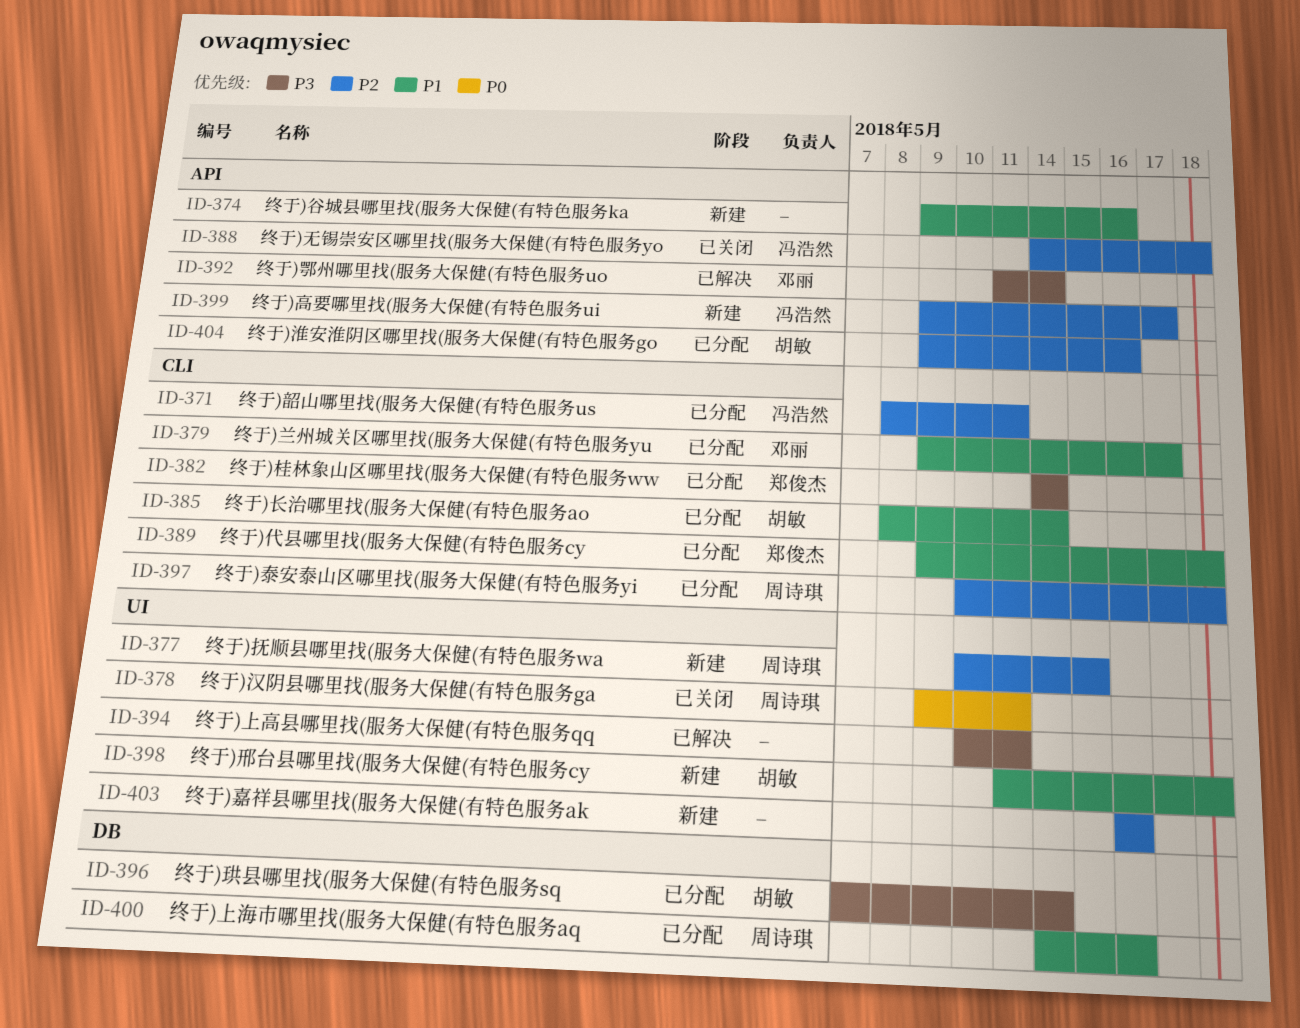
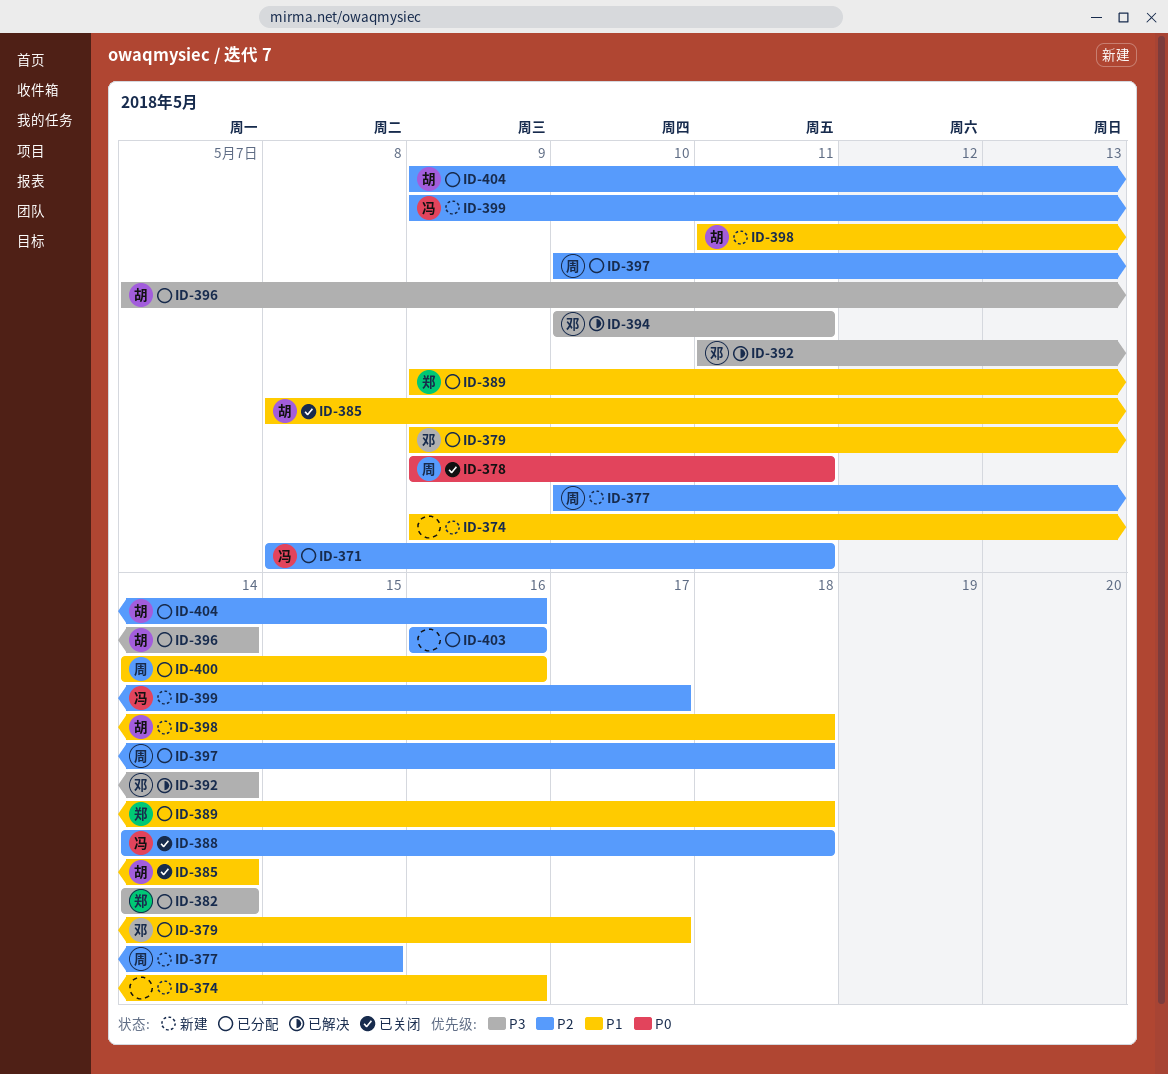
ID-385, status: 已分配 -> 已关闭
ID-394, owner: none -> 邓丽
ID-403, status: 新建 -> 已分配

